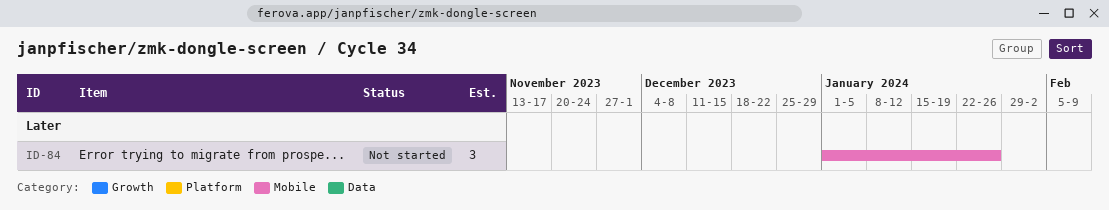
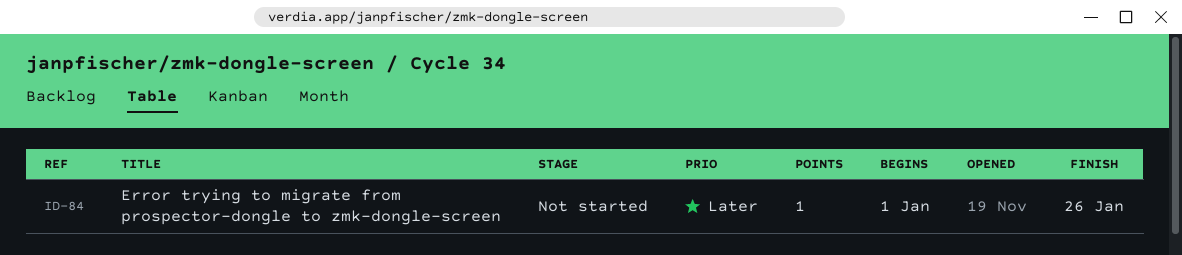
ID-84, estimate: 3 -> 1

